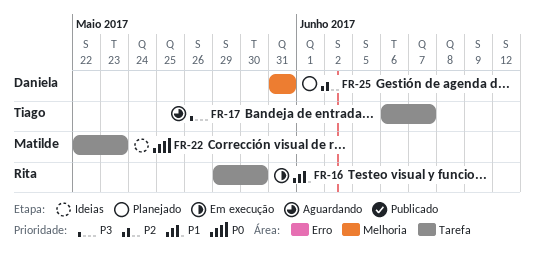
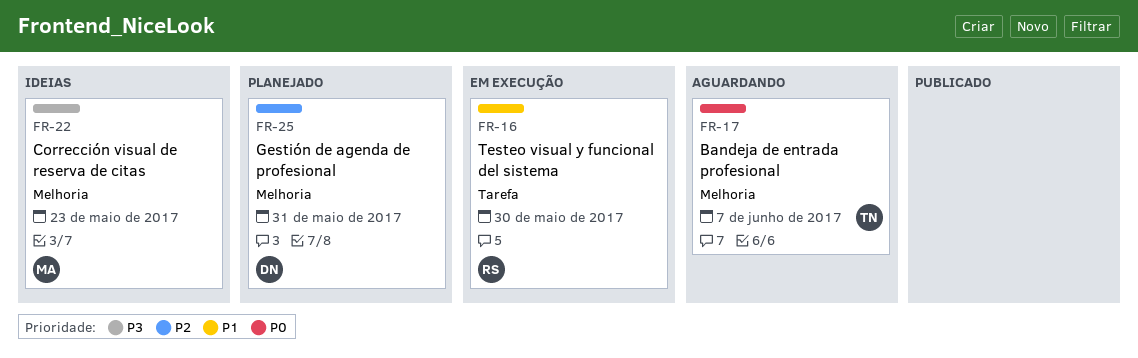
FR-17, priority: P3 -> P0
FR-17, label: Tarefa -> Melhoria
FR-22, priority: P0 -> P3
FR-22, label: Tarefa -> Melhoria

